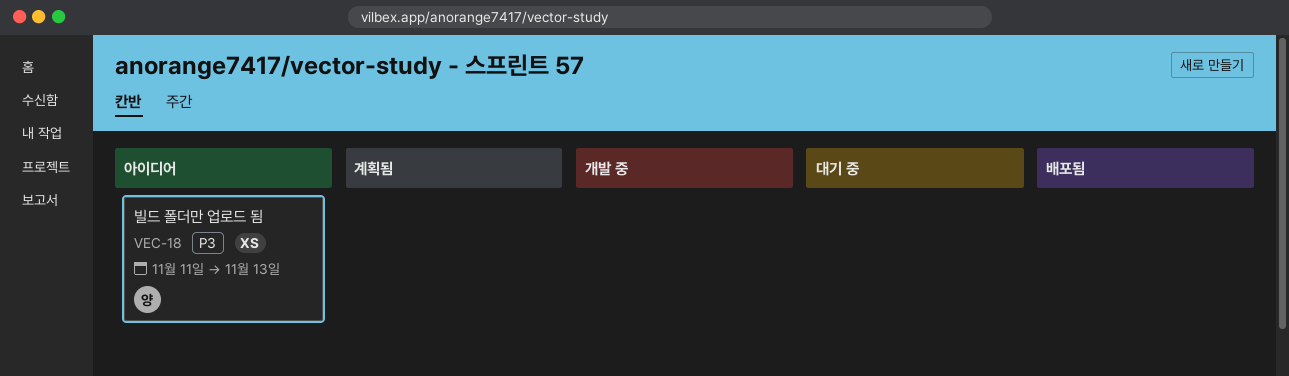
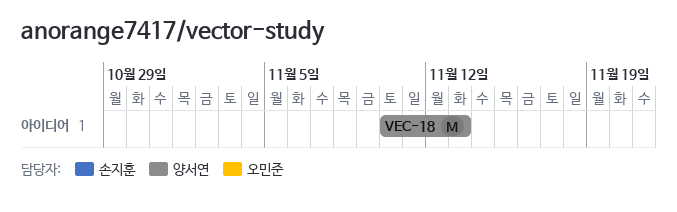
VEC-18, estimate: XS -> M
VEC-18, start: Nov 11 -> Nov 10

